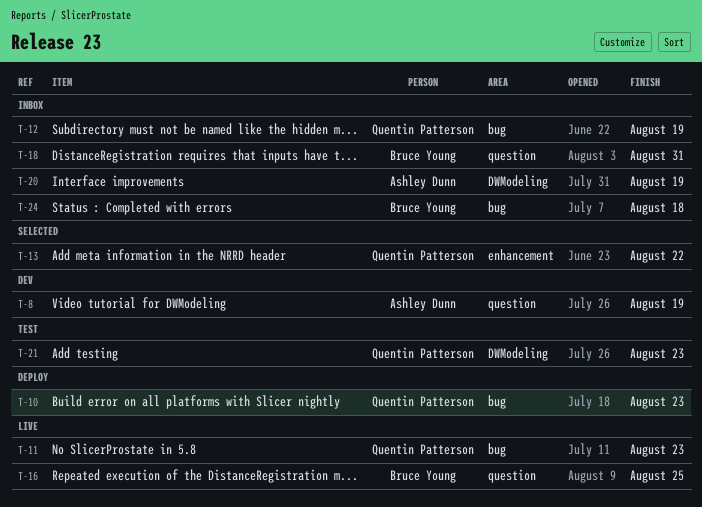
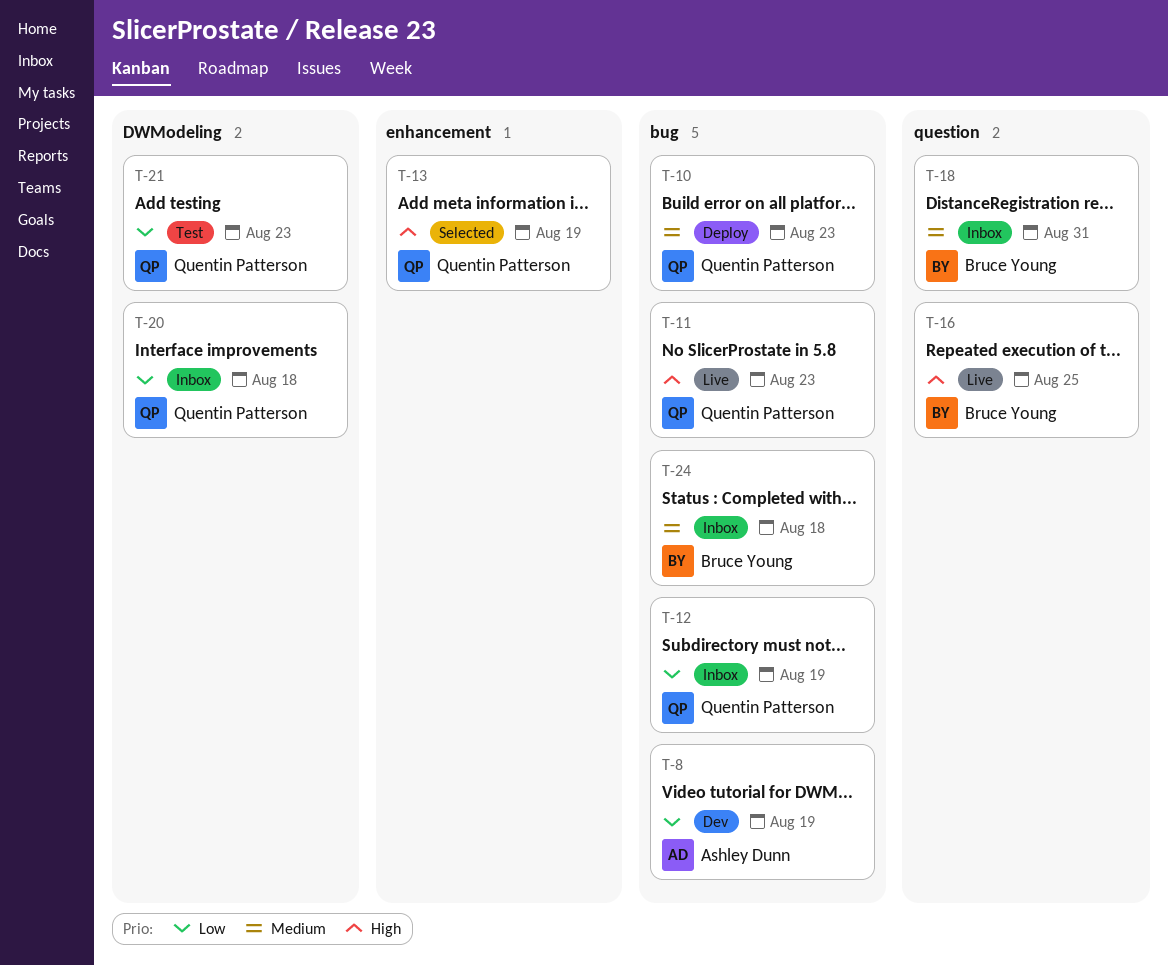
T-8, label: question -> bug
T-13, due: Aug 22 -> Aug 19
T-20, owner: Ashley Dunn -> Quentin Patterson
T-20, due: Aug 19 -> Aug 18

